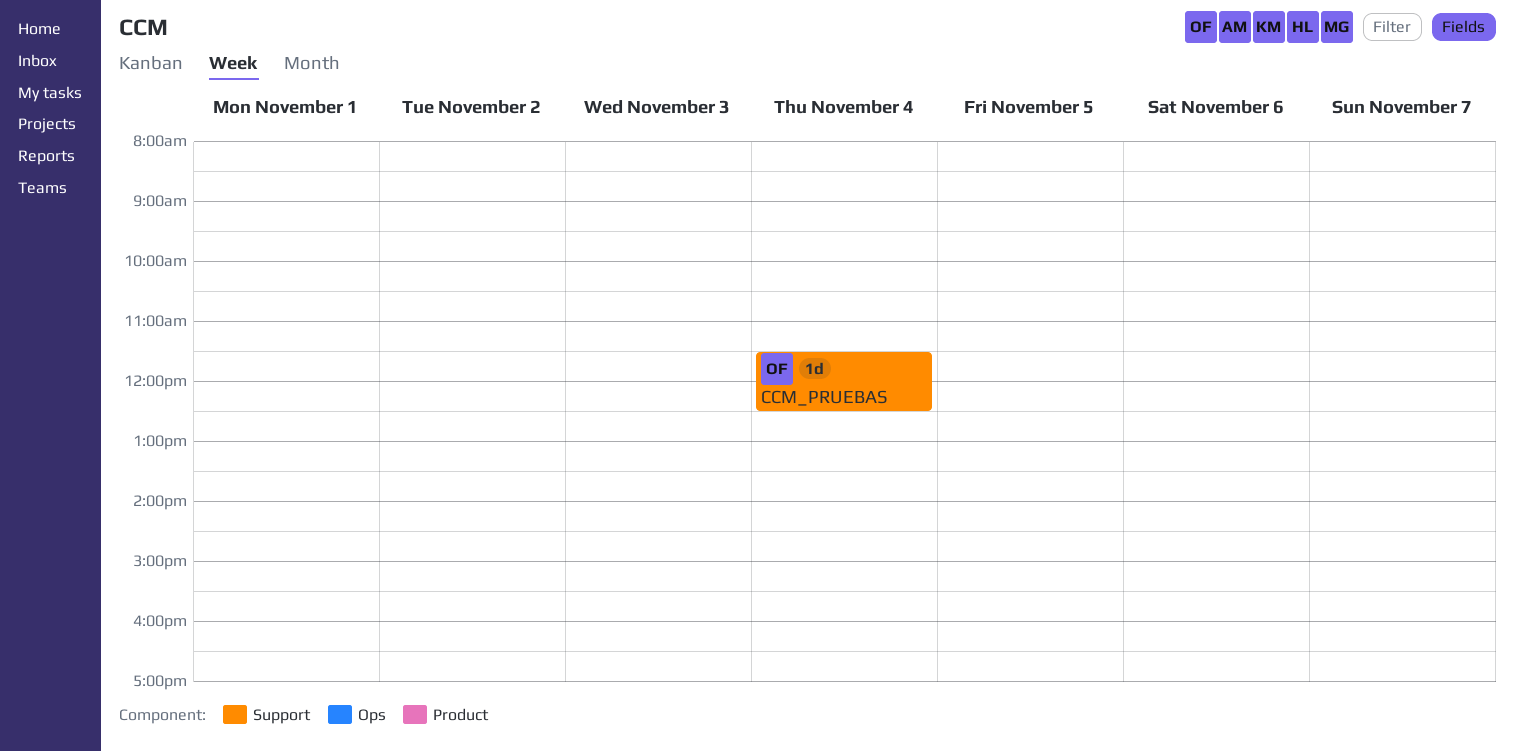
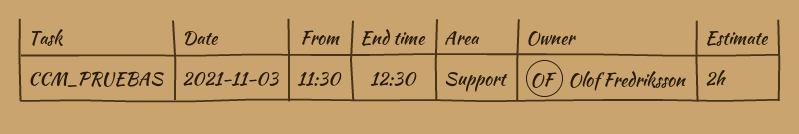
CCM_PRUEBAS, estimate: 1d -> 2h
CCM_PRUEBAS, day: Nov 4 -> Nov 3

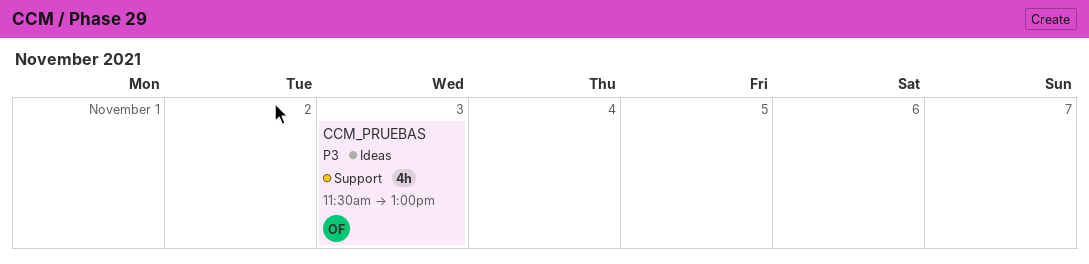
CCM_PRUEBAS, estimate: 2h -> 4h
CCM_PRUEBAS, ends: 12:30 -> 13:00

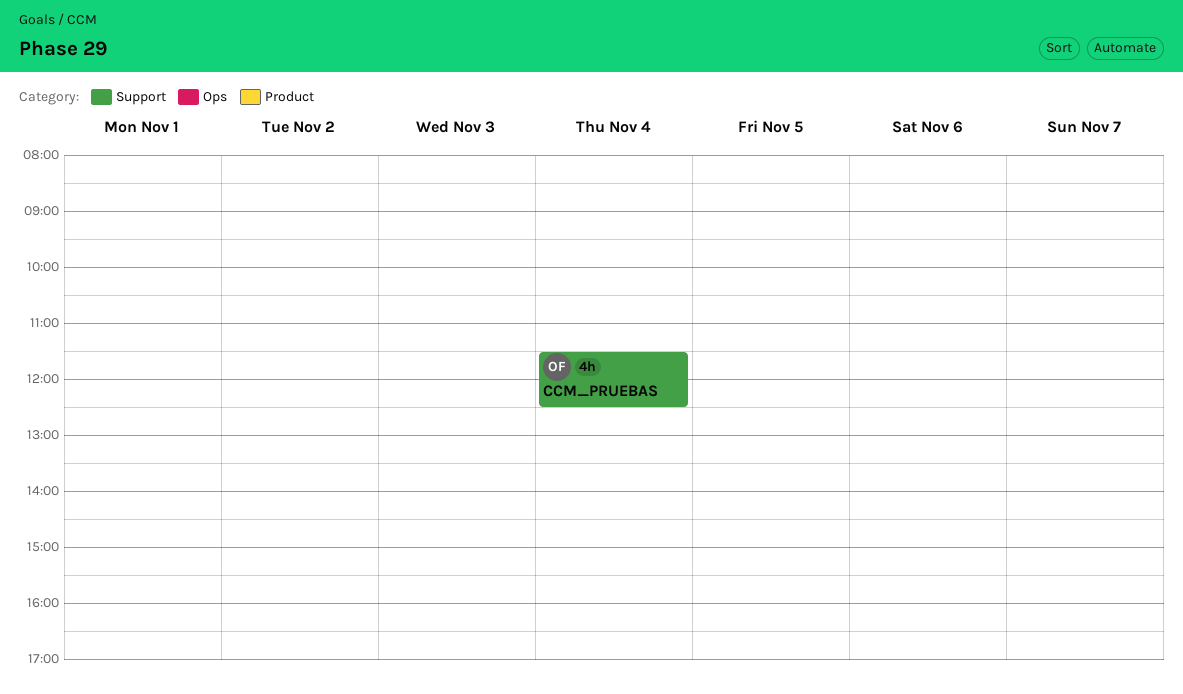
CCM_PRUEBAS, day: Nov 3 -> Nov 4
CCM_PRUEBAS, ends: 13:00 -> 12:30

